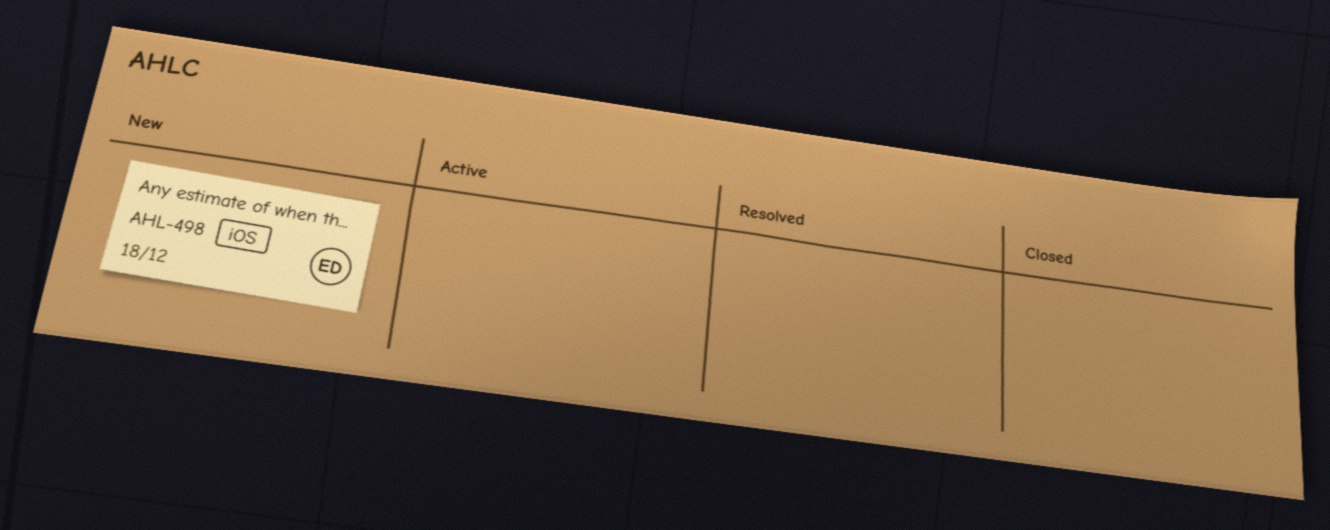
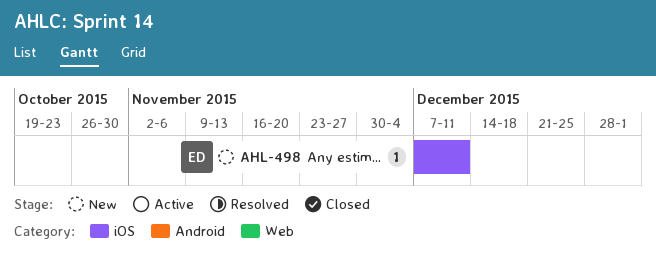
AHL-498, due: Dec 18 -> Dec 11

